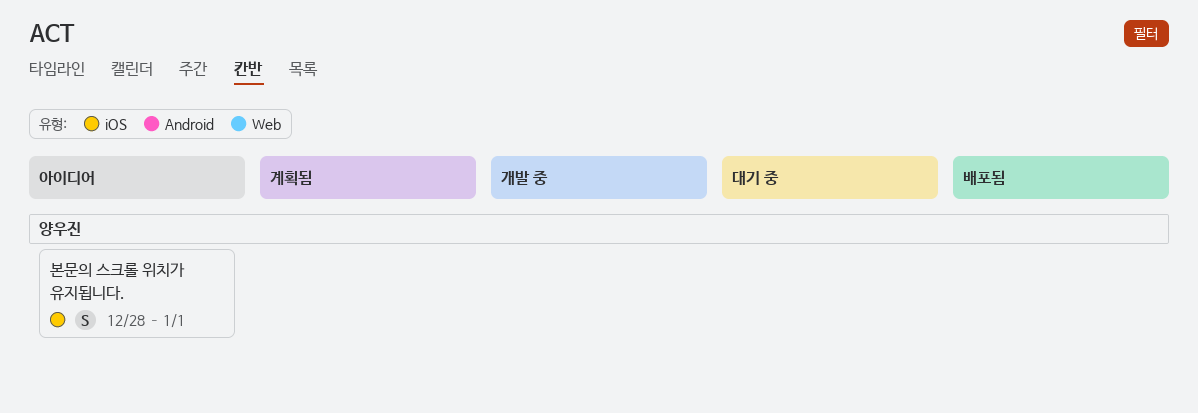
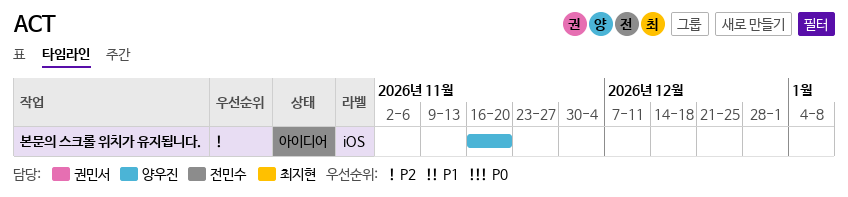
본문의 스크롤 위치가 유지됩니다., start: Dec 28 -> Nov 16
본문의 스크롤 위치가 유지됩니다., due: Jan 1 -> Nov 20

